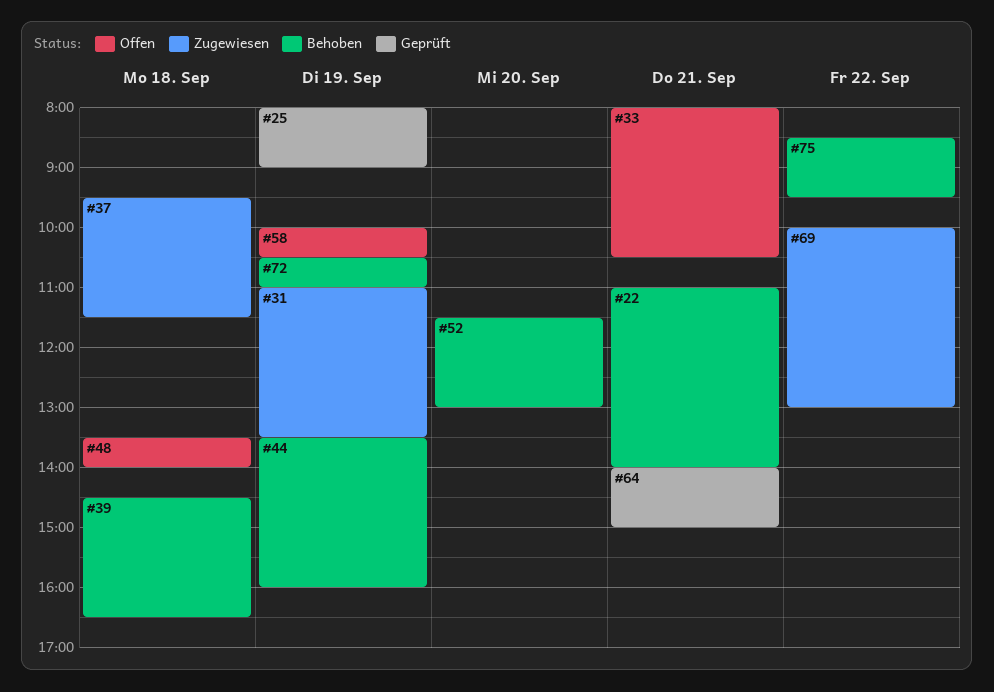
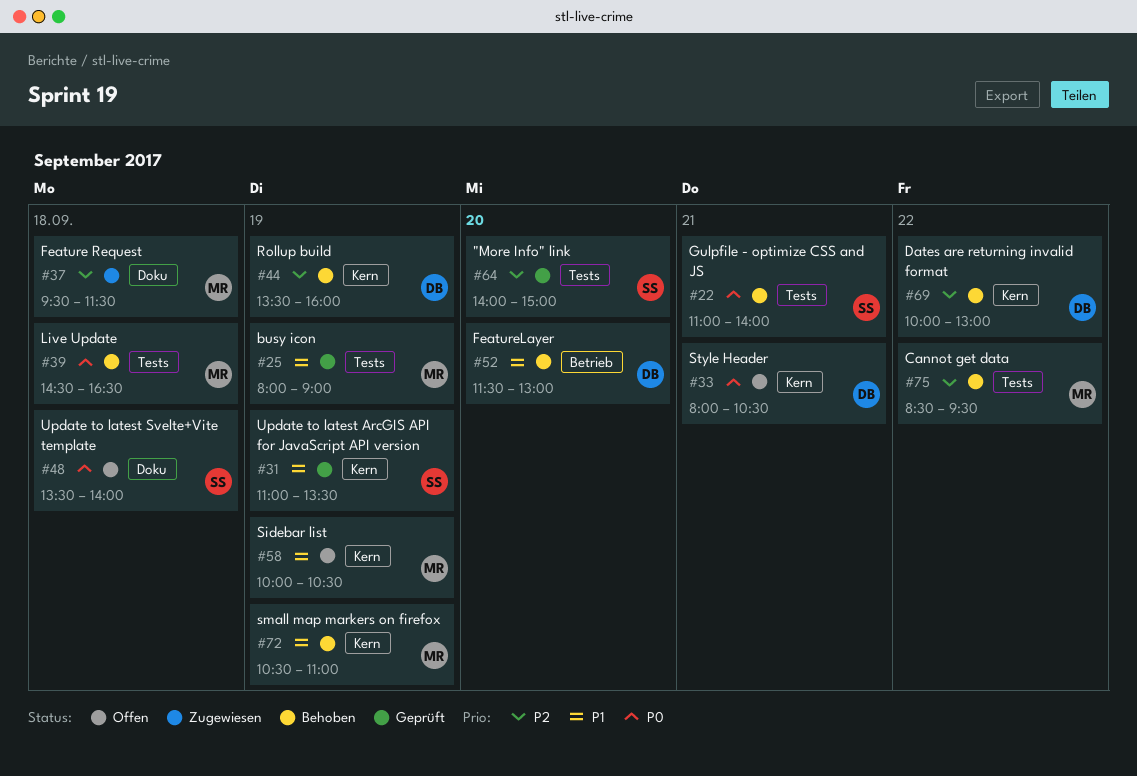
#31, status: Zugewiesen -> Geprüft
#64, day: Sep 21 -> Sep 20
#69, status: Zugewiesen -> Behoben

